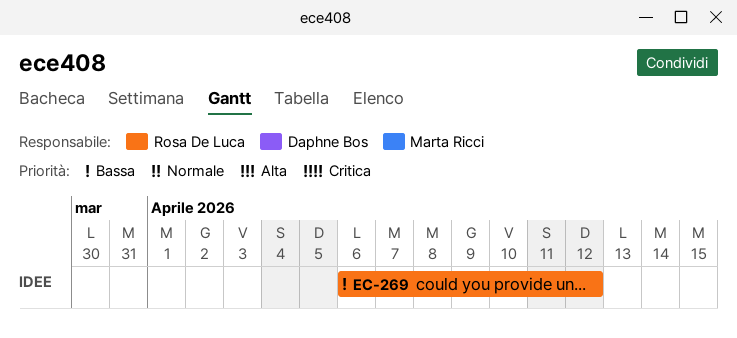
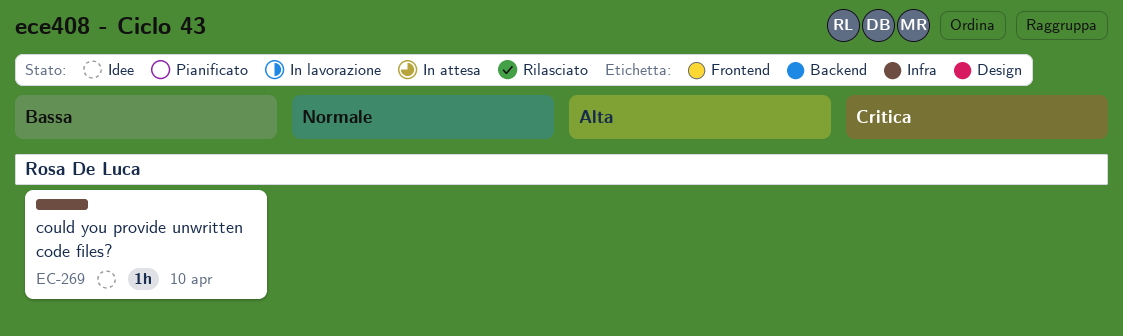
EC-269, due: Apr 12 -> Apr 10

